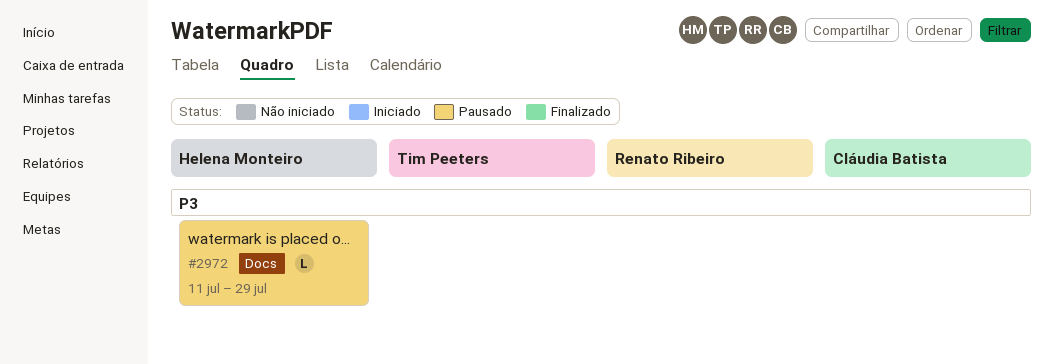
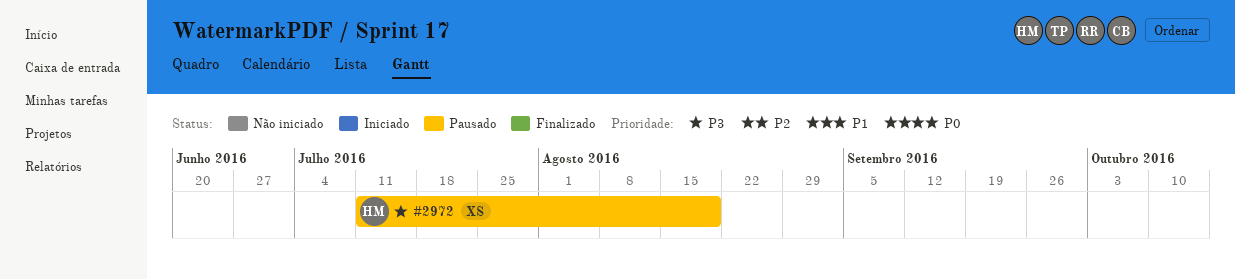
#2972, estimate: L -> XS
#2972, due: Jul 29 -> Aug 19

